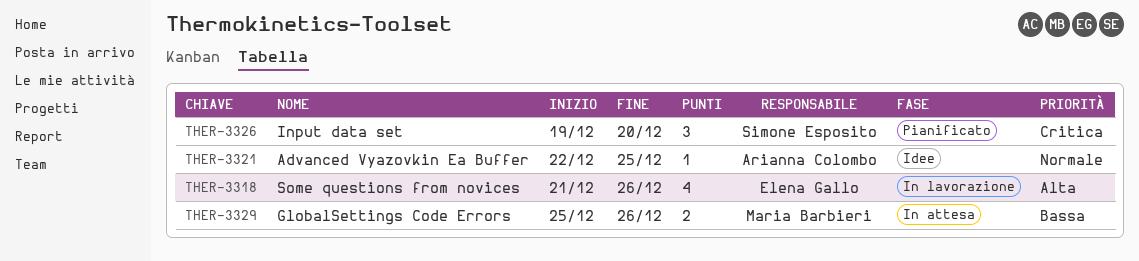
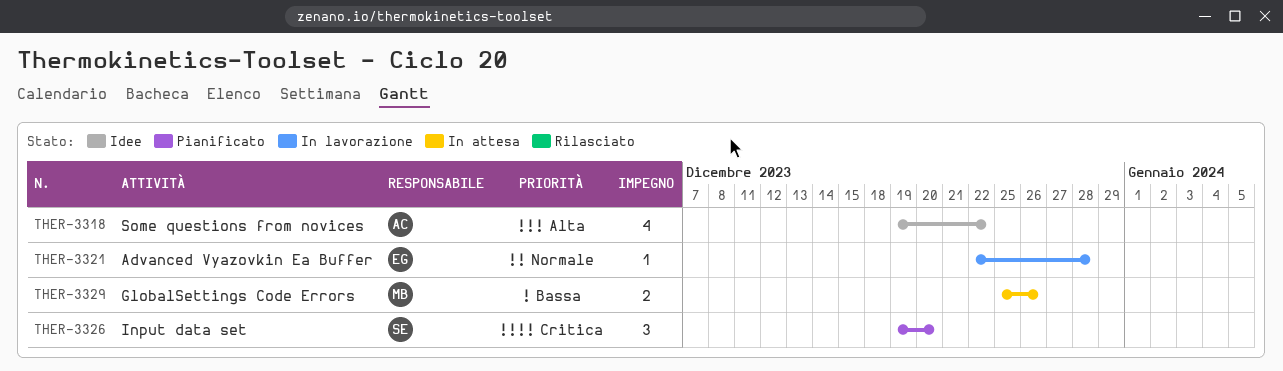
THER-3318, status: In lavorazione -> Idee
THER-3318, owner: Elena Gallo -> Arianna Colombo
THER-3318, start: Dec 21 -> Dec 19
THER-3318, due: Dec 26 -> Dec 22
THER-3321, status: Idee -> In lavorazione
THER-3321, owner: Arianna Colombo -> Elena Gallo
THER-3321, due: Dec 25 -> Dec 28

